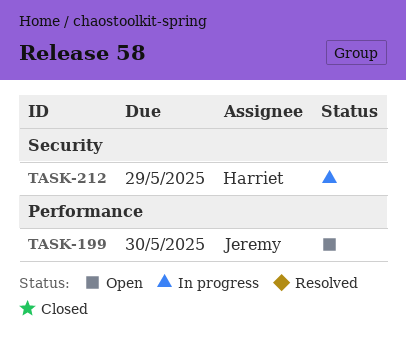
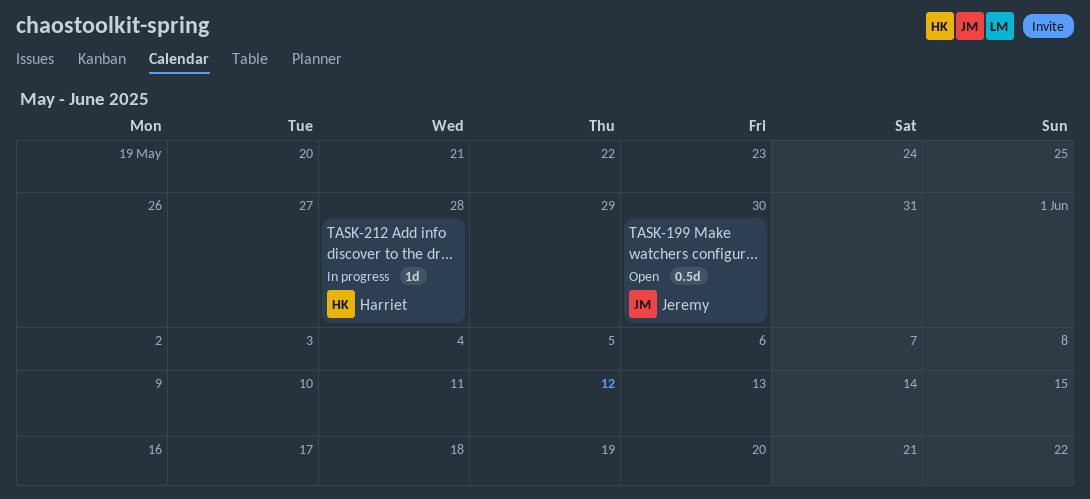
TASK-212, due: May 29 -> May 28

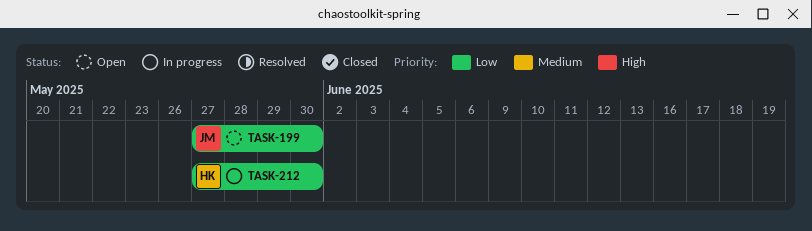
TASK-212, due: May 28 -> May 30

